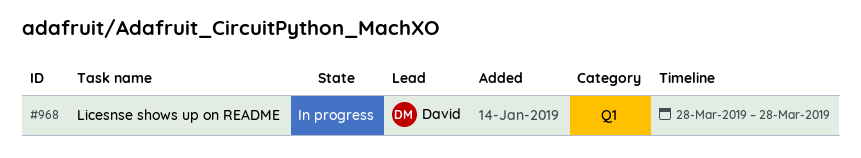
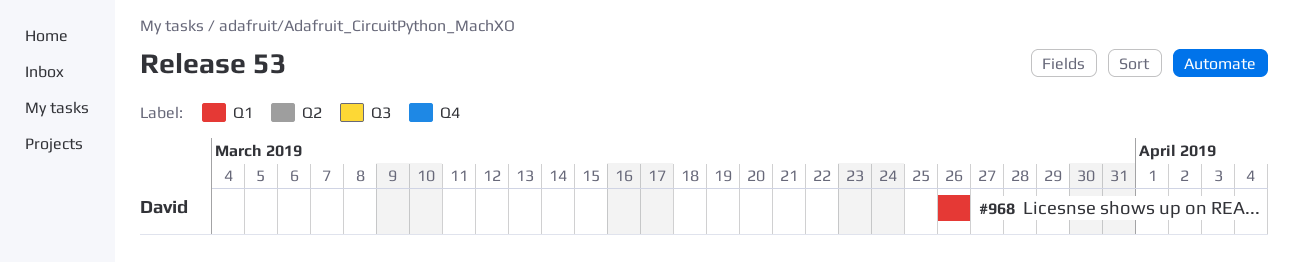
#968, start: Mar 28 -> Mar 26
#968, due: Mar 28 -> Mar 26

